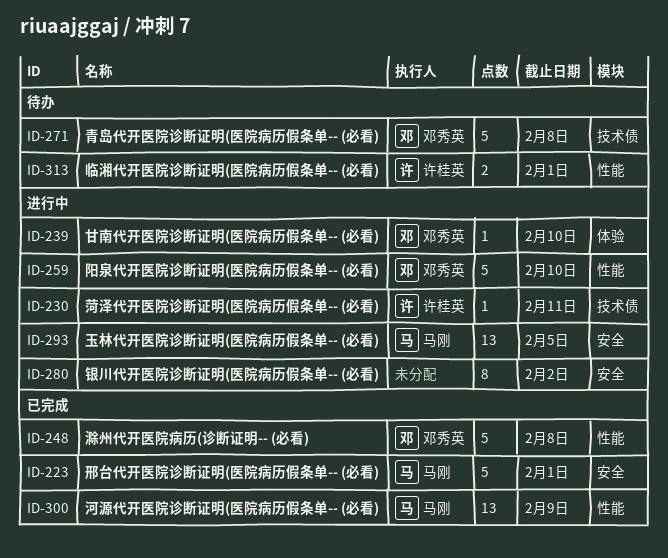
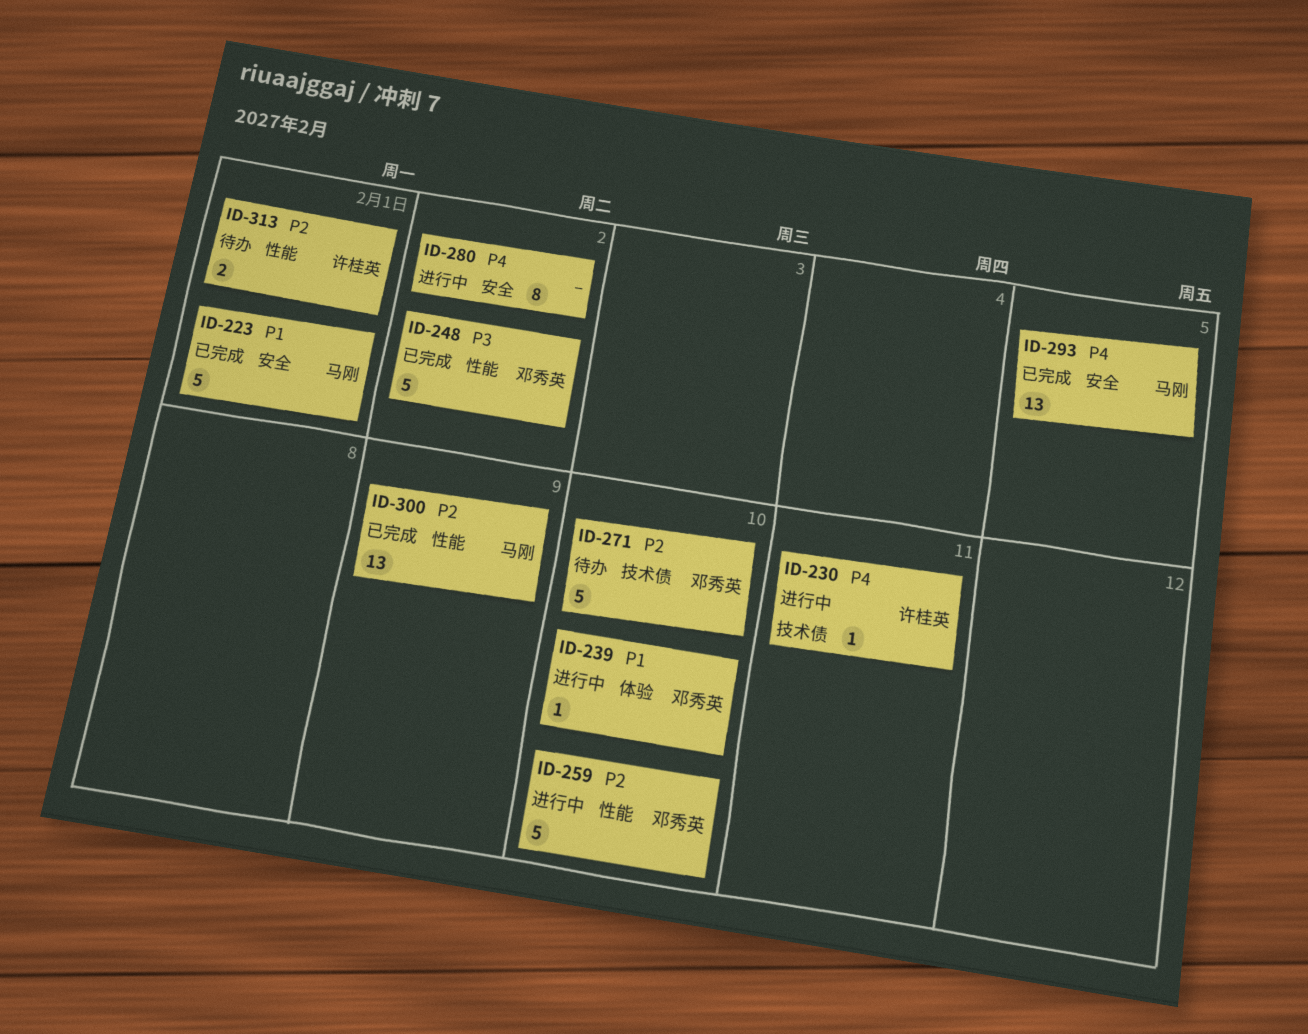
ID-248, due: Feb 8 -> Feb 2
ID-271, due: Feb 8 -> Feb 10
ID-293, status: 进行中 -> 已完成

